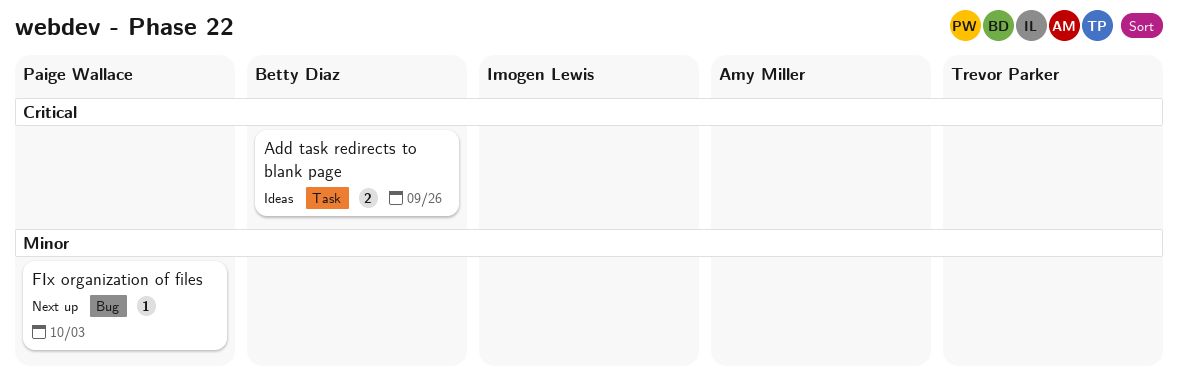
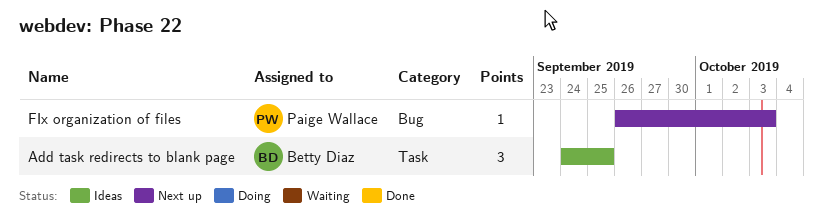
Add task redirects to blank page, estimate: 2 -> 3
Add task redirects to blank page, due: Sep 26 -> Sep 25

